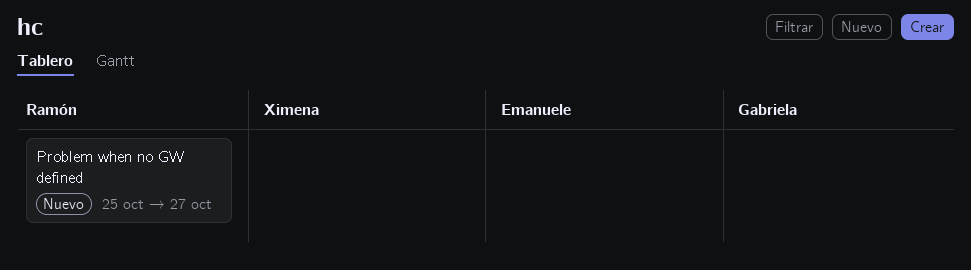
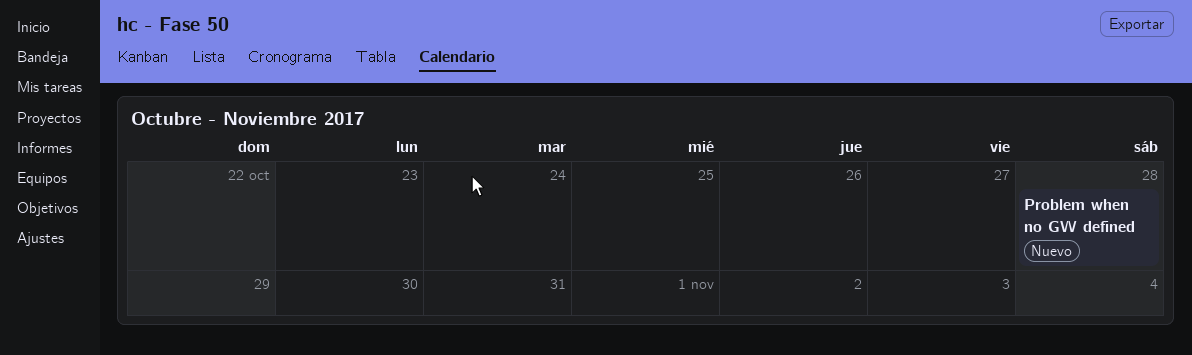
Problem when no GW defined, due: Oct 27 -> Oct 28

